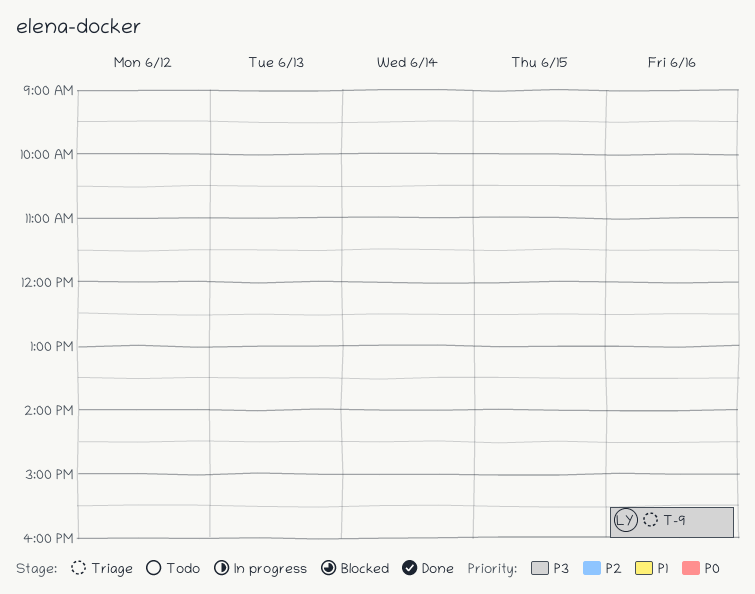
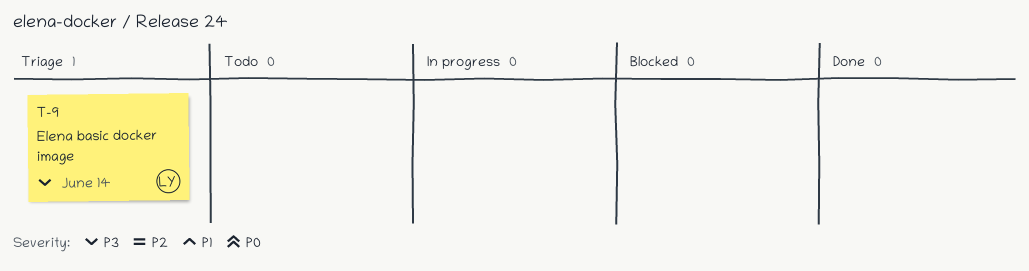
T-9, day: Jun 16 -> Jun 14

